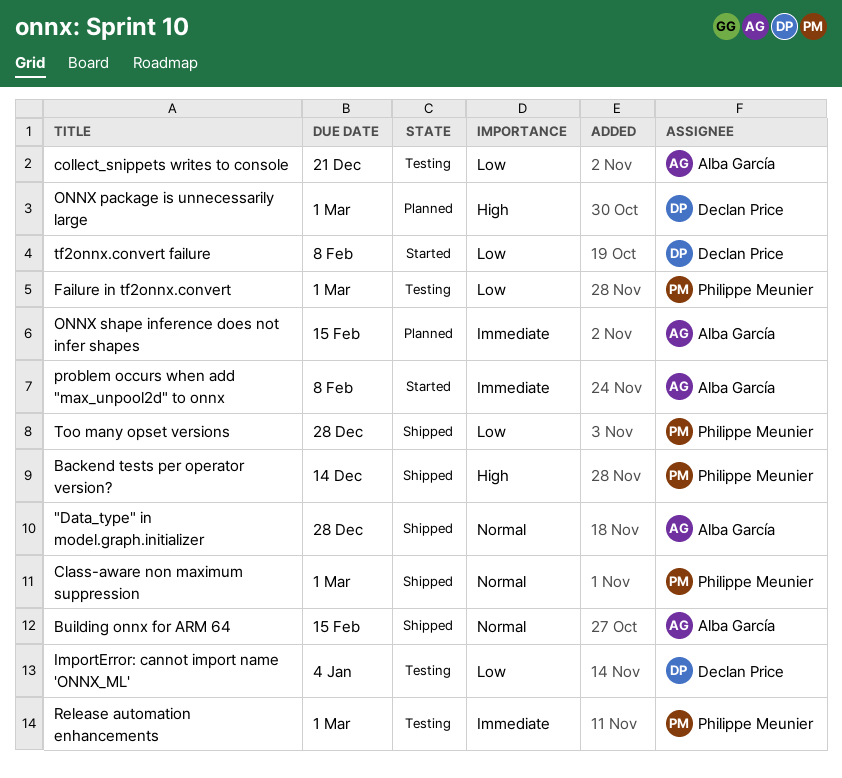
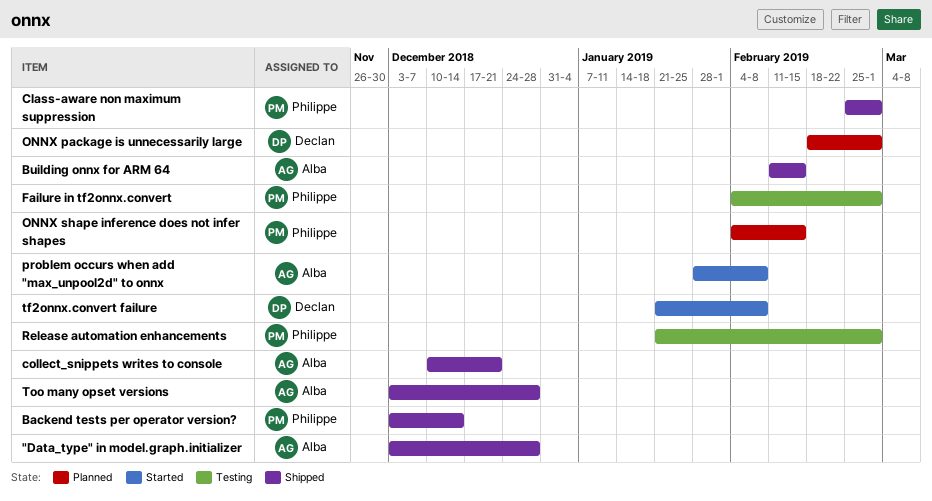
collect_snippets writes to console, status: Testing -> Shipped
ImportError: cannot import name 'ONNX_ML': present -> none
ONNX shape inference does not infer shapes, owner: Alba García -> Philippe Meunier
Too many opset versions, owner: Philippe Meunier -> Alba García

